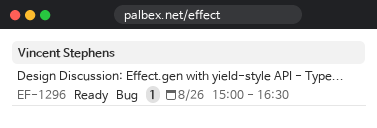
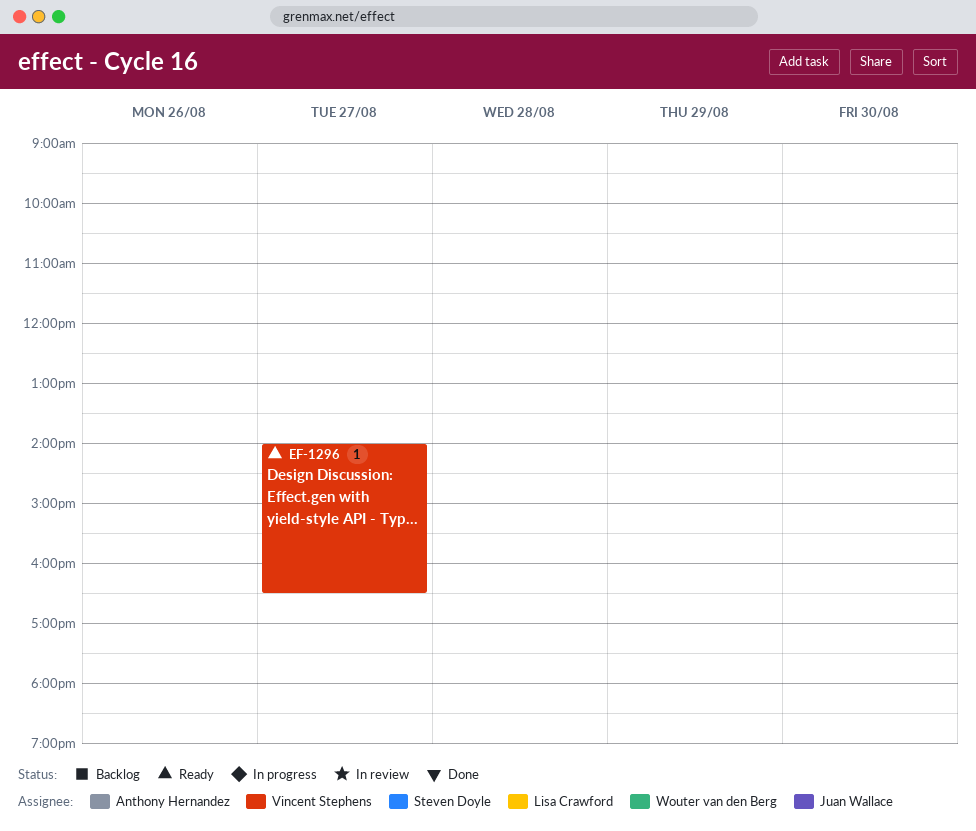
EF-1296, day: Aug 26 -> Aug 27
EF-1296, begins: 15:00 -> 14:00

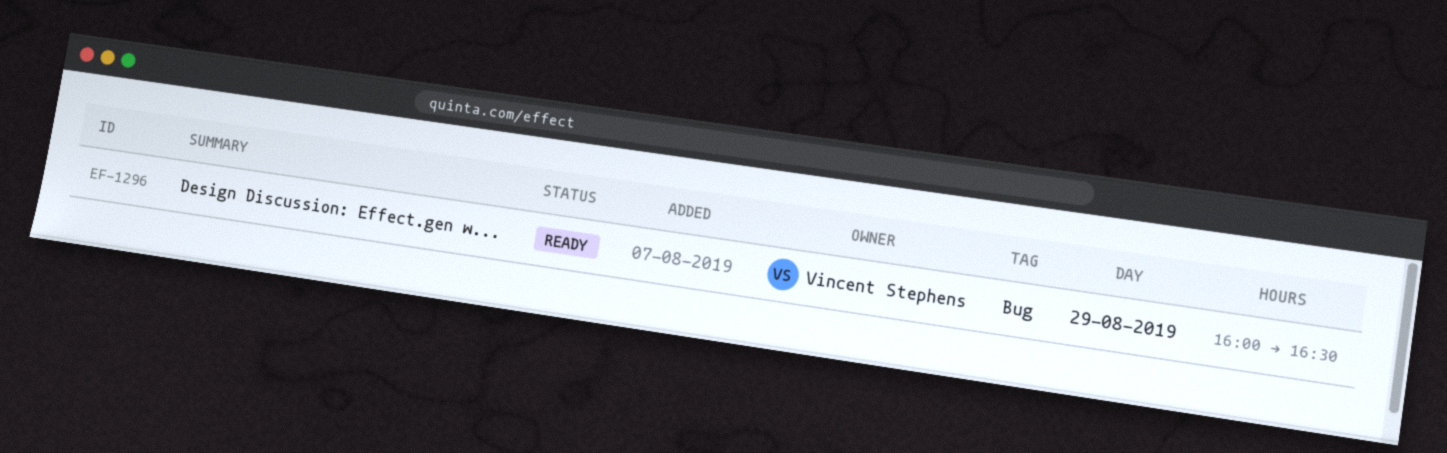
EF-1296, day: Aug 27 -> Aug 29
EF-1296, begins: 14:00 -> 16:00

